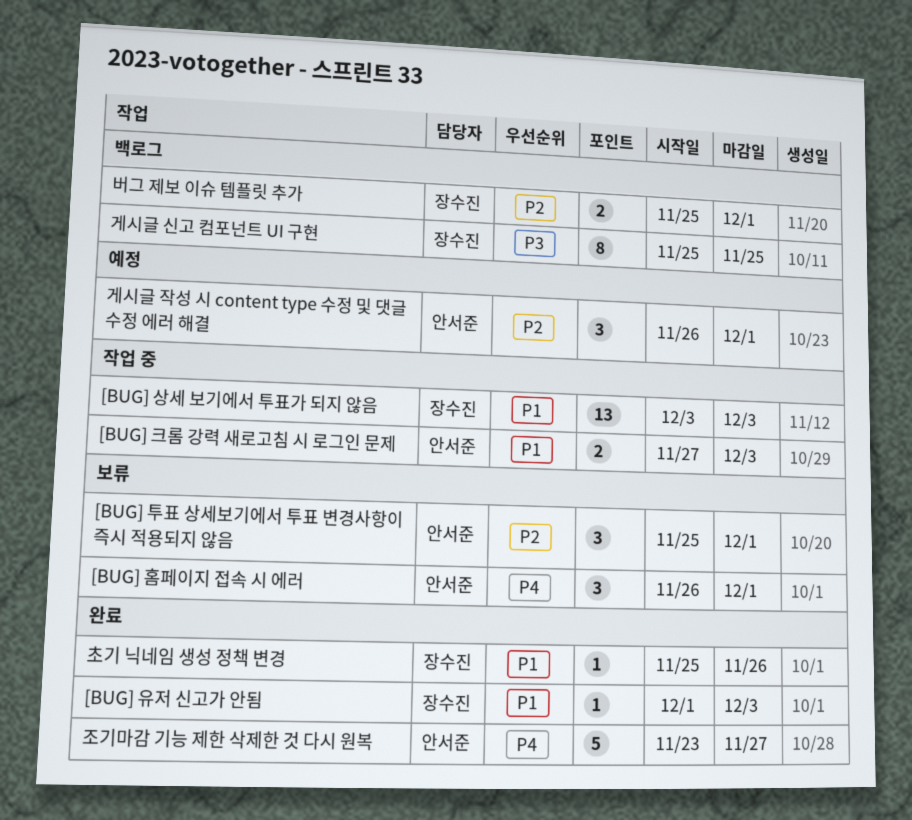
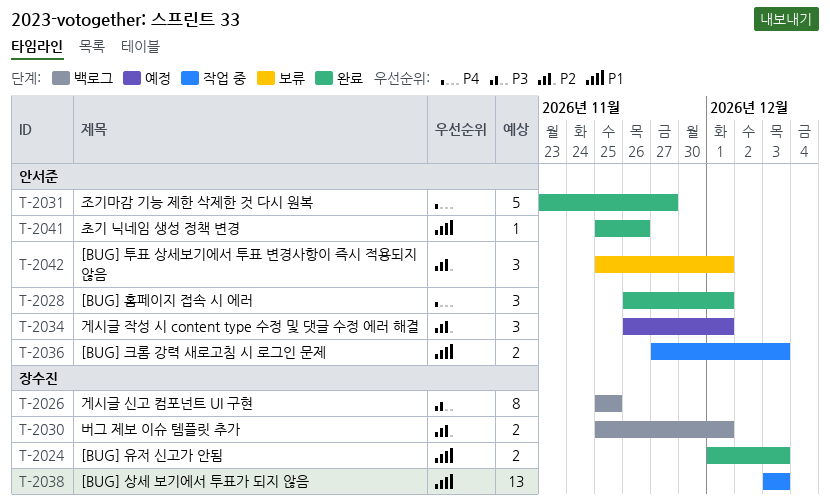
[BUG] 유저 신고가 안됨, estimate: 1 -> 2
[BUG] 홈페이지 접속 시 에러, status: 보류 -> 완료
초기 닉네임 생성 정책 변경, owner: 장수진 -> 안서준

